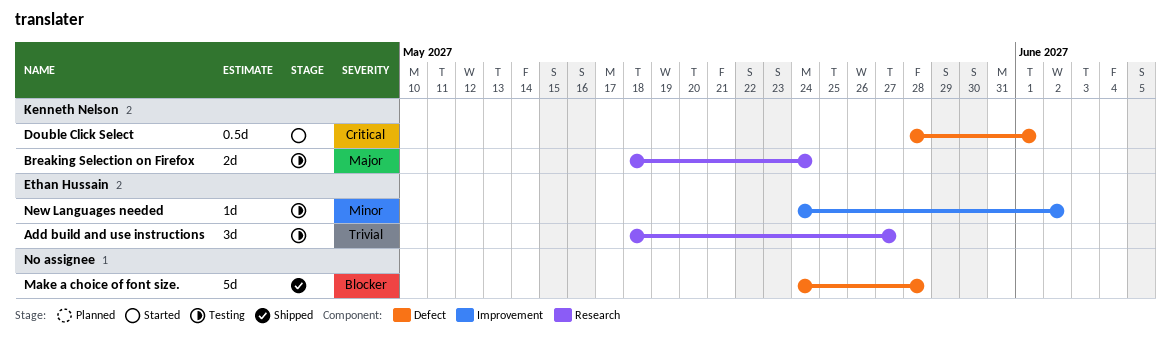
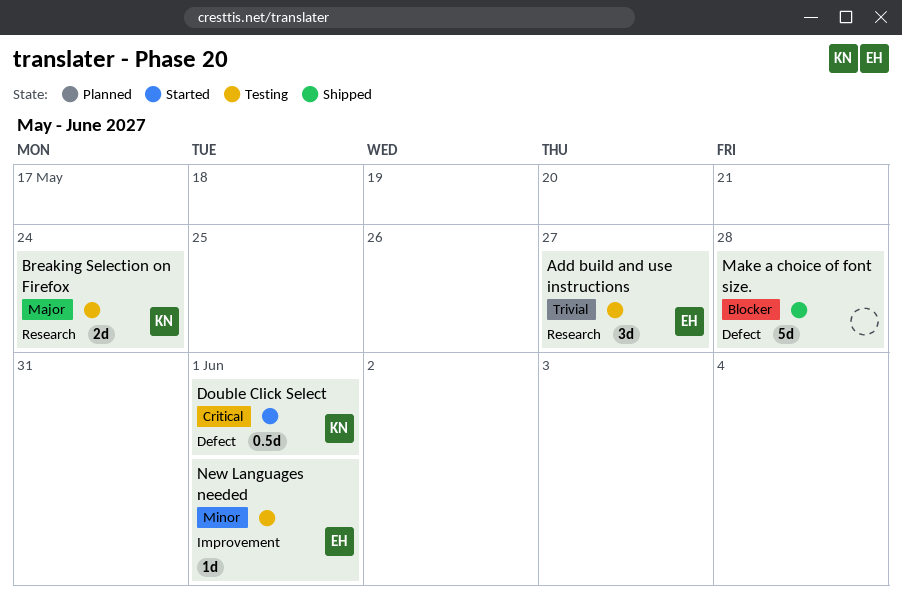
New Languages needed, due: Jun 2 -> Jun 1

